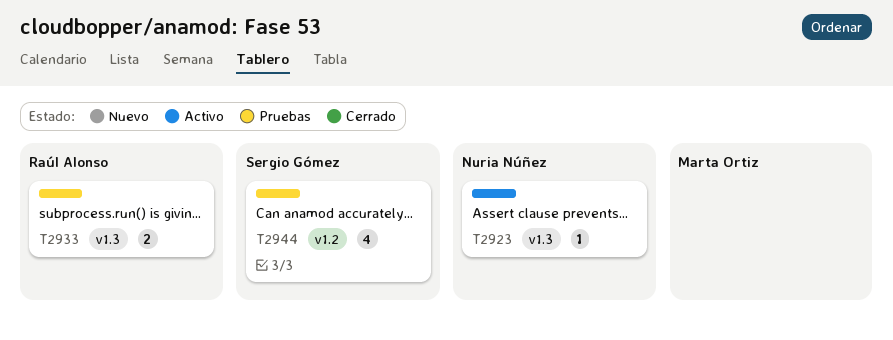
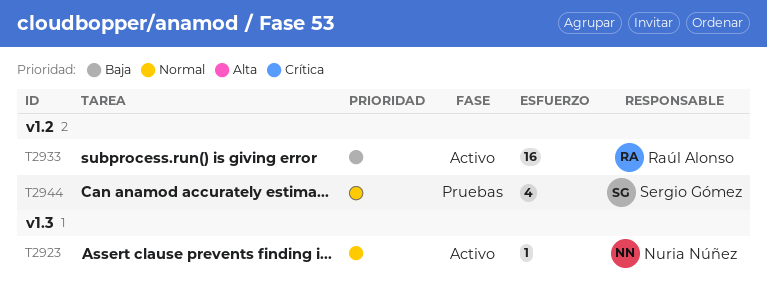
T2933, status: Pruebas -> Activo
T2933, label: v1.3 -> v1.2
T2933, estimate: 2 -> 16

